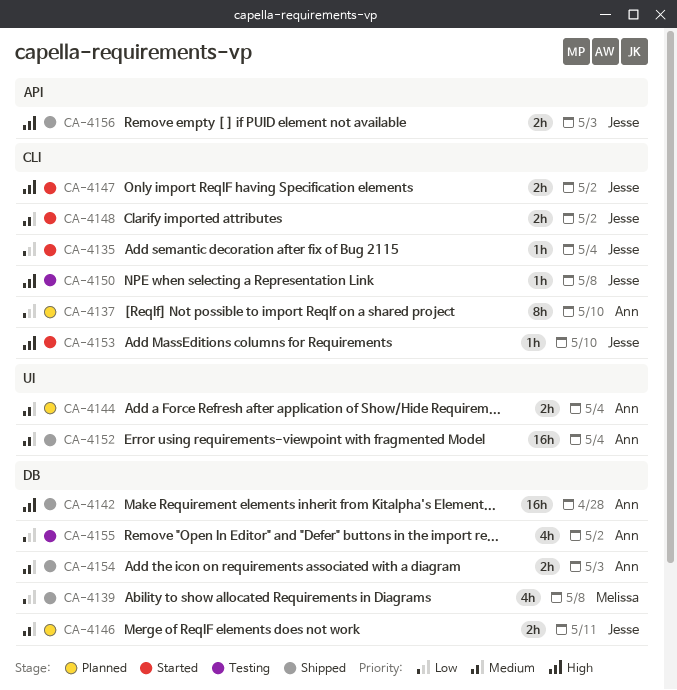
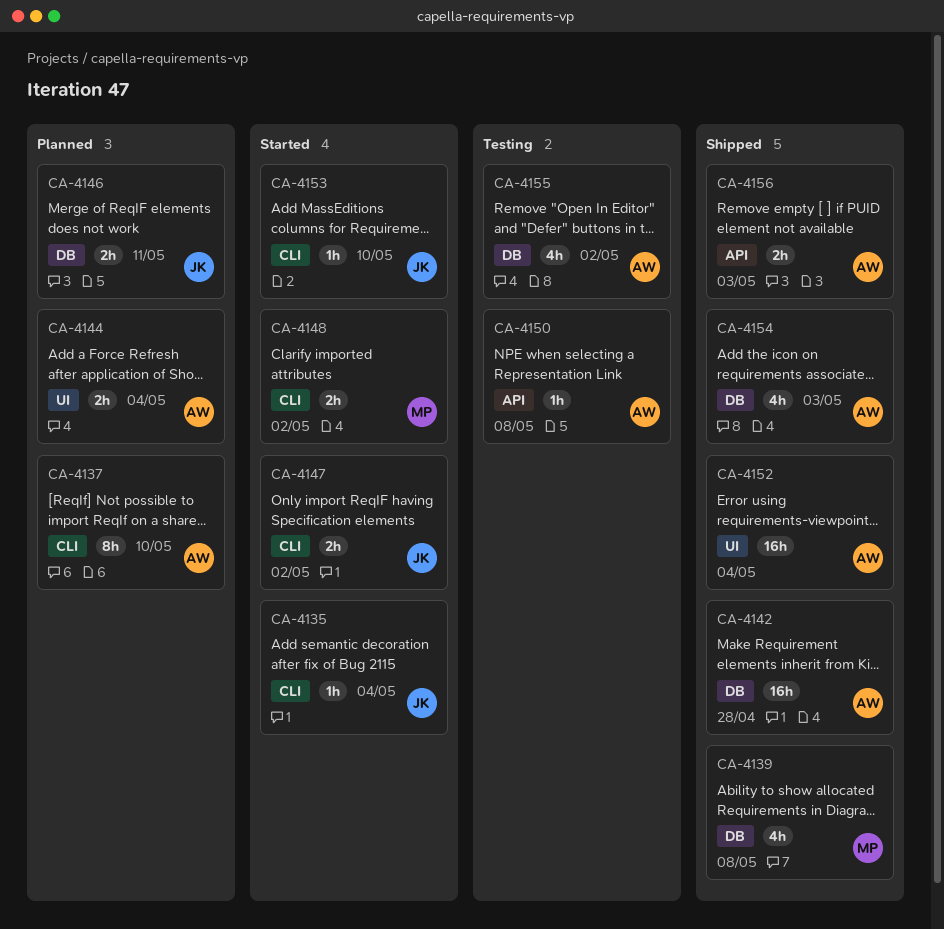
CA-4148, owner: Jesse -> Melissa
CA-4150, owner: Jesse -> Ann
CA-4150, label: CLI -> API
CA-4154, estimate: 2h -> 4h
CA-4156, owner: Jesse -> Ann

